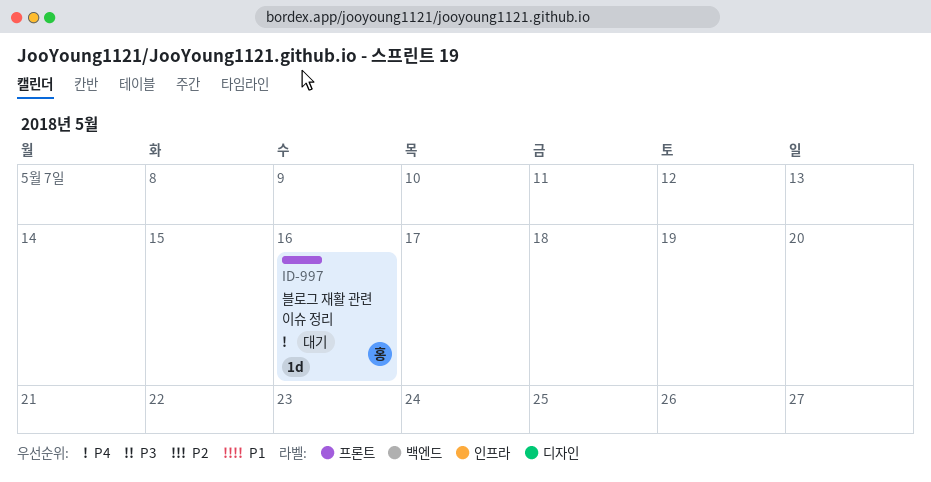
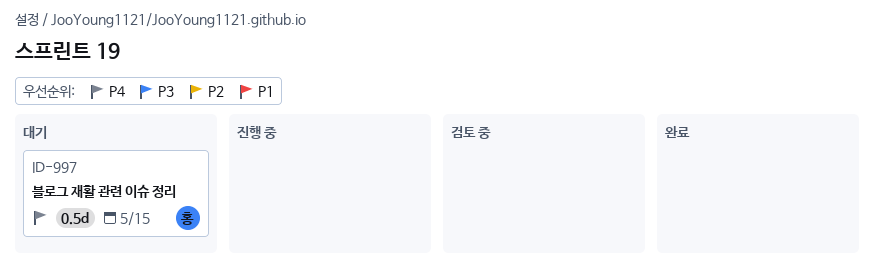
ID-997, estimate: 1d -> 0.5d
ID-997, due: May 16 -> May 15

